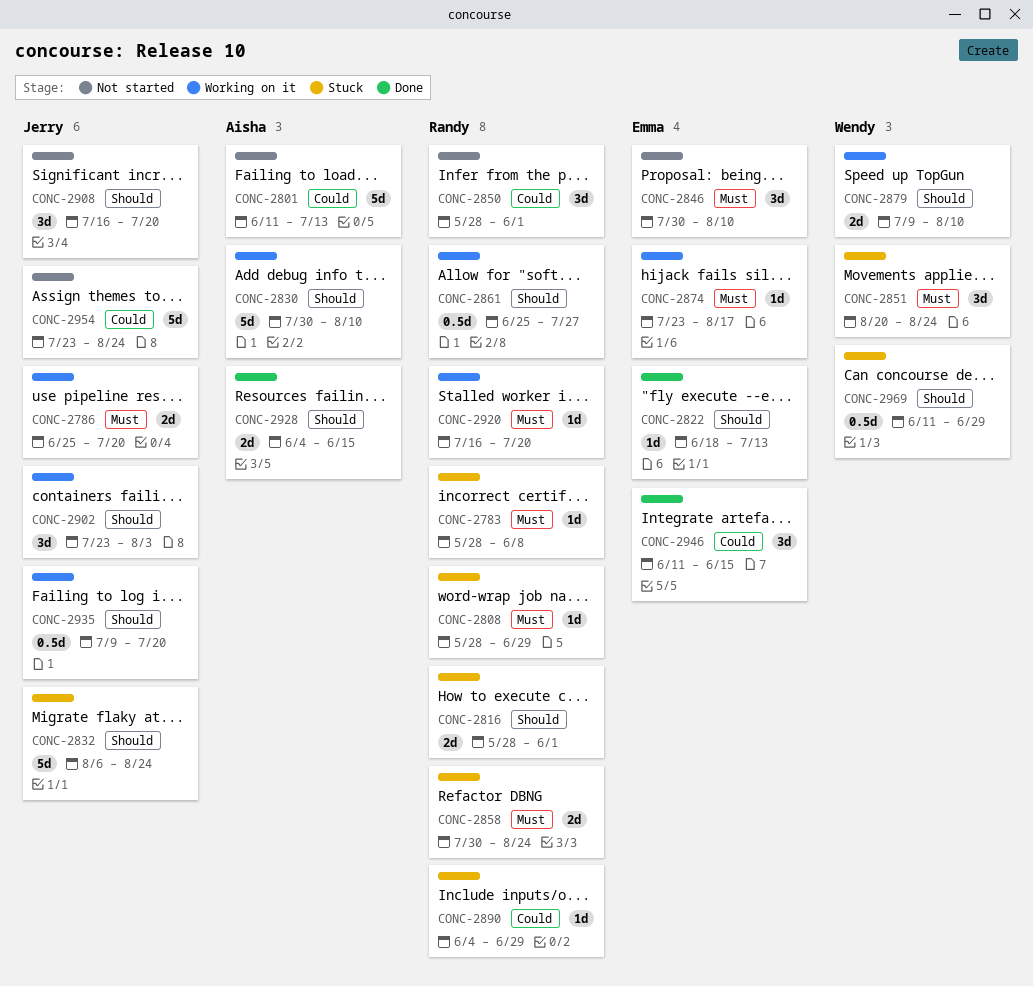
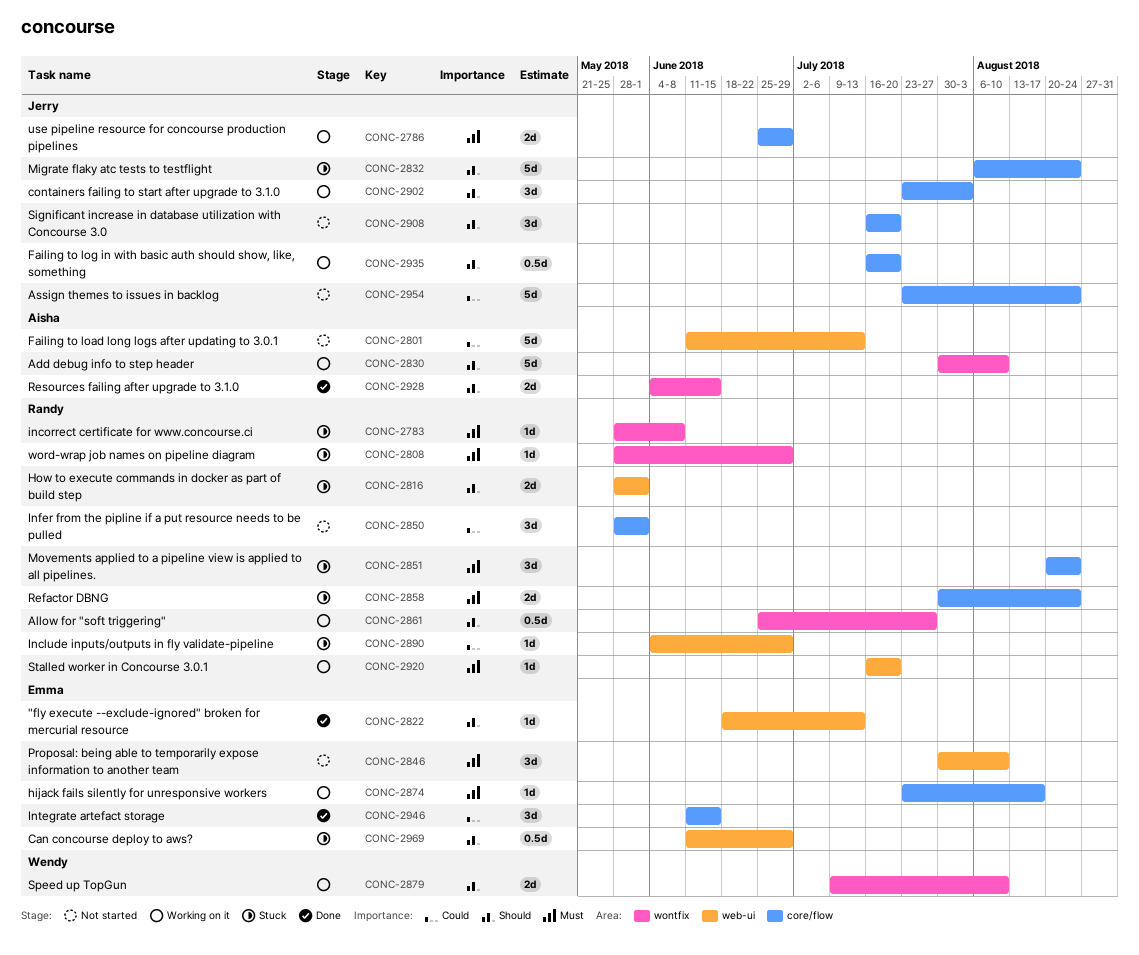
CONC-2786, due: Jul 20 -> Jun 29
CONC-2851, owner: Wendy -> Randy
CONC-2935, start: Jul 9 -> Jul 16
CONC-2969, owner: Wendy -> Emma

